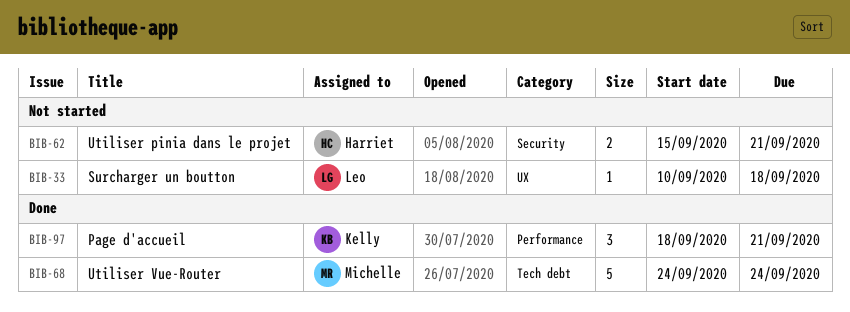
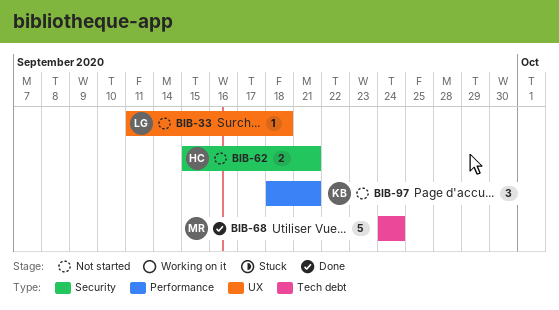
BIB-33, start: Sep 10 -> Sep 11
BIB-97, status: Done -> Not started

